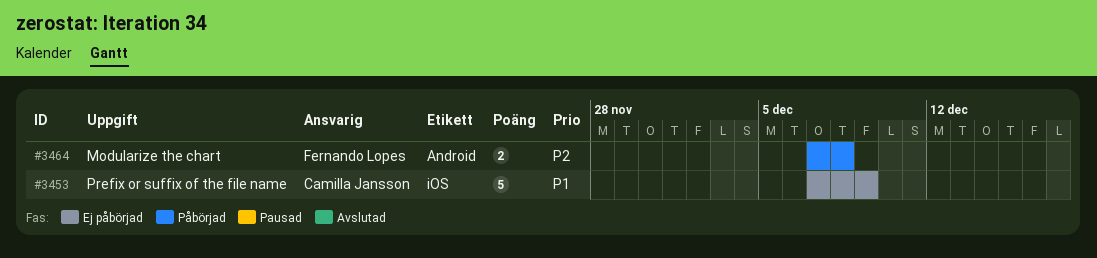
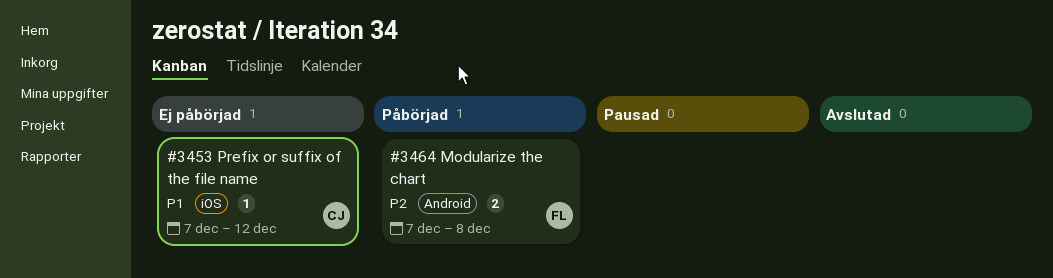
#3453, estimate: 5 -> 1
#3453, due: Dec 9 -> Dec 12

